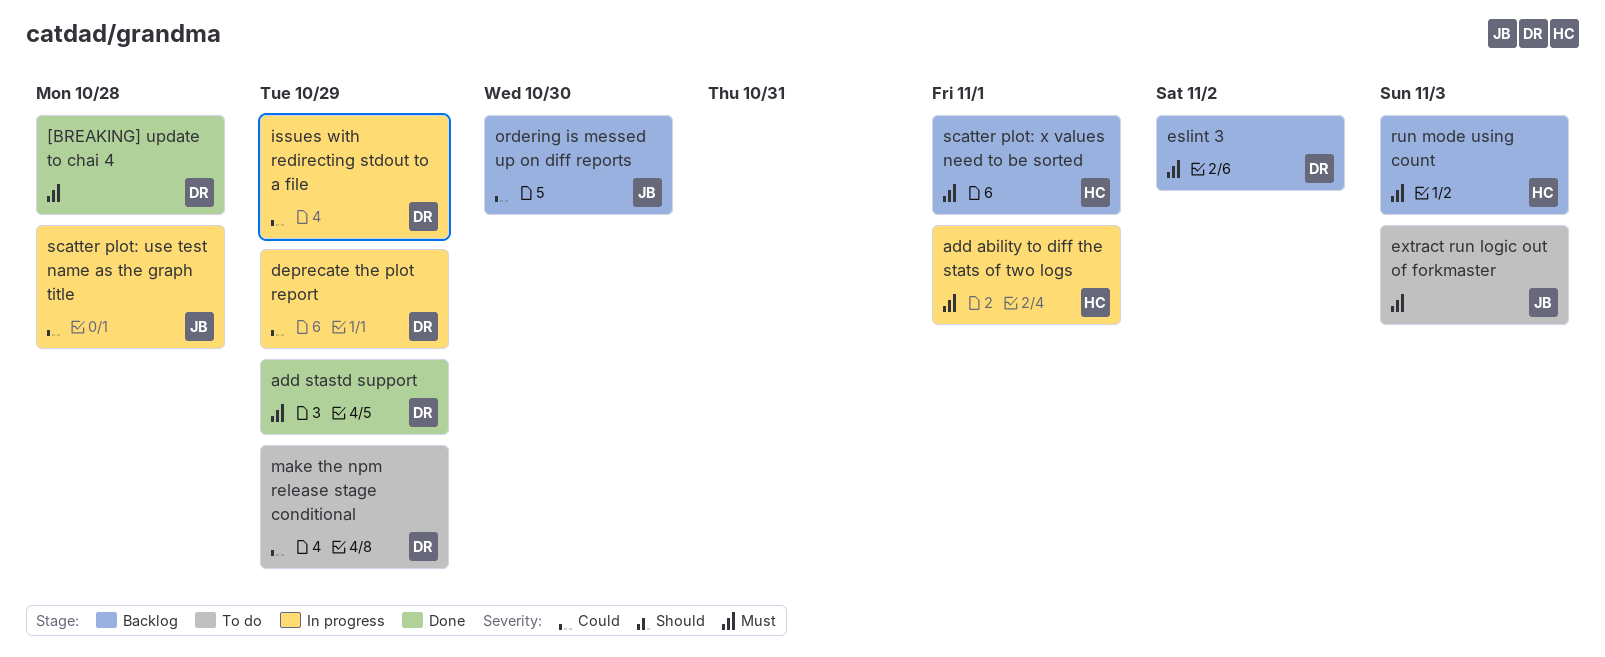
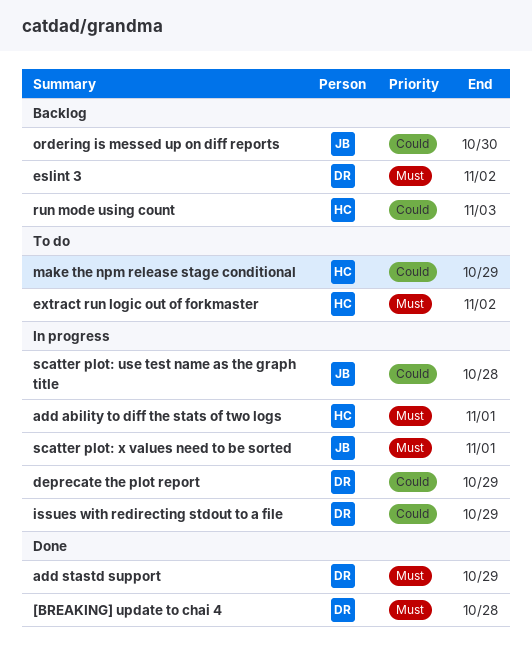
extract run logic out of forkmaster, owner: JB -> HC
extract run logic out of forkmaster, due: Nov 3 -> Nov 2
make the npm release stage conditional, owner: DR -> HC
run mode using count, priority: Must -> Could
scatter plot: x values need to be sorted, status: Backlog -> In progress
scatter plot: x values need to be sorted, owner: HC -> JB

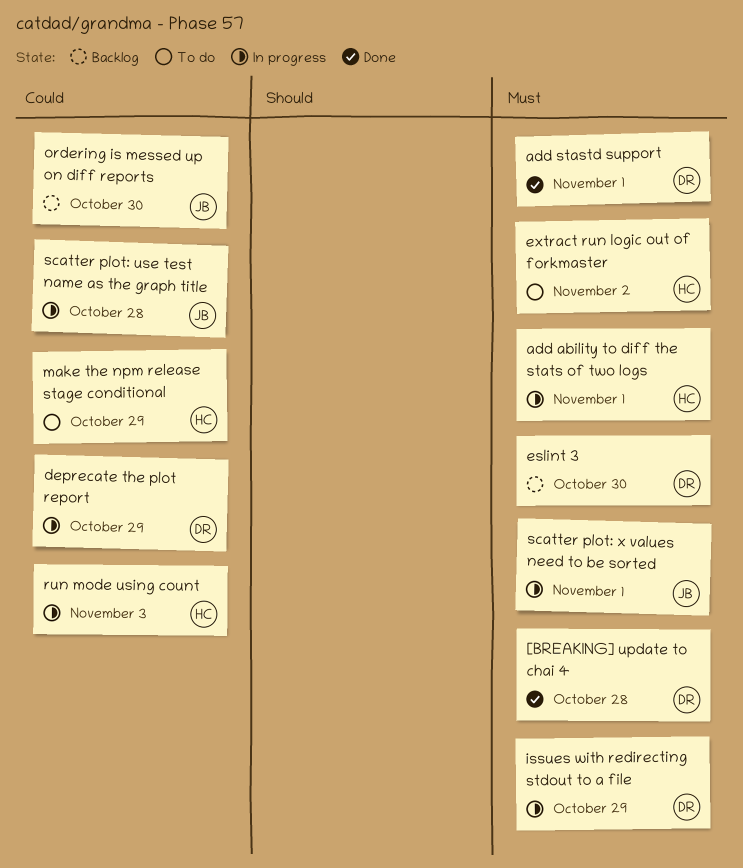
add stastd support, due: Oct 29 -> Nov 1
eslint 3, due: Nov 2 -> Oct 30
issues with redirecting stdout to a file, priority: Could -> Must
run mode using count, status: Backlog -> In progress

